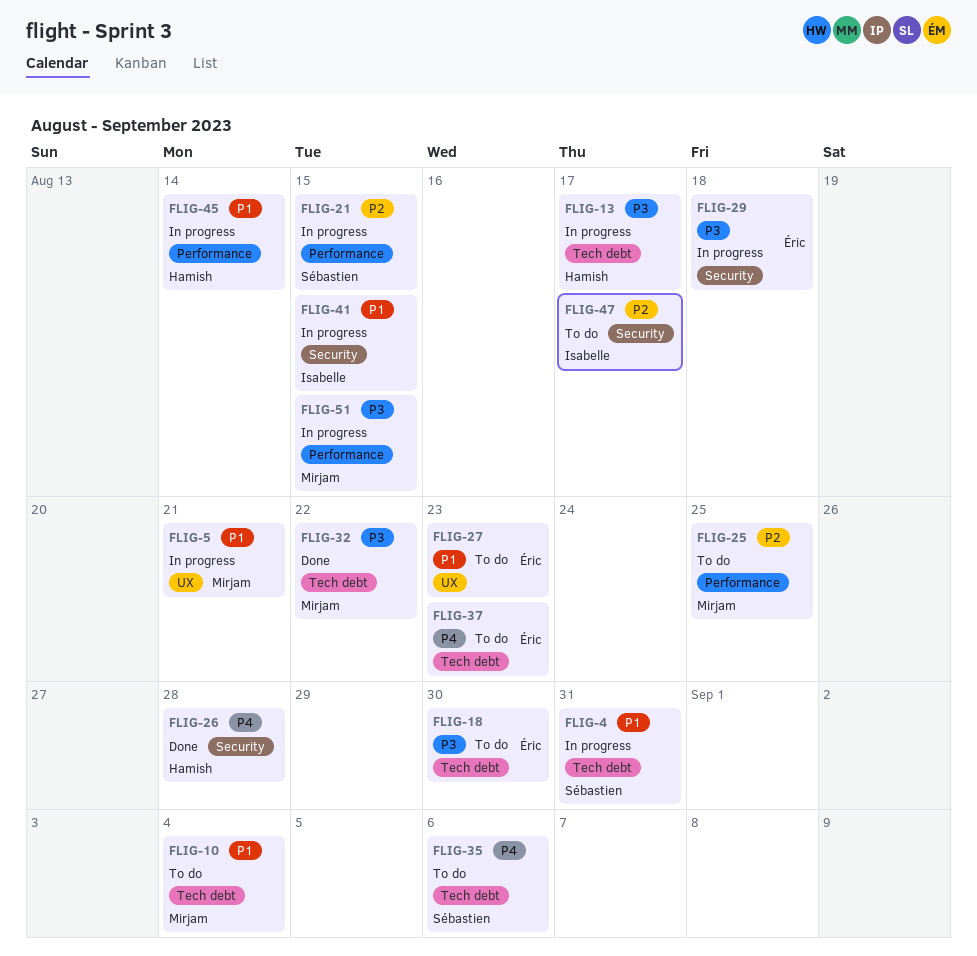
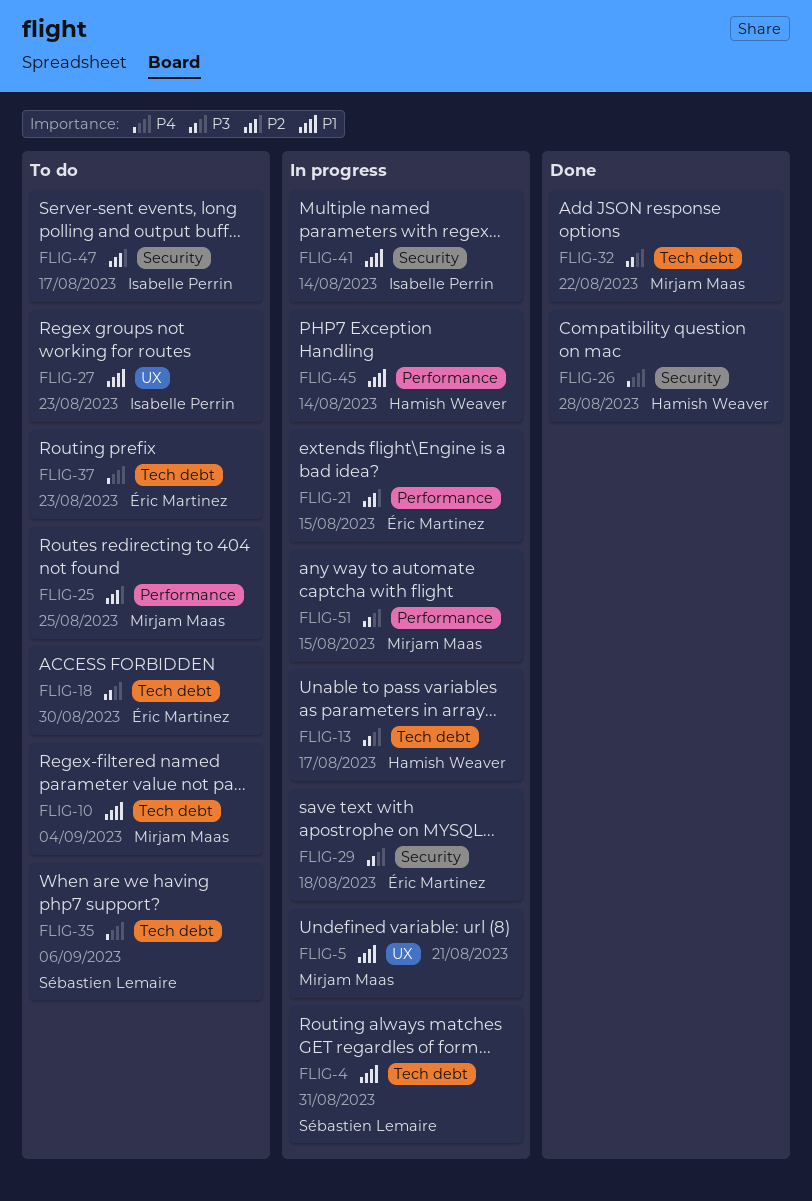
FLIG-21, owner: Sébastien Lemaire -> Éric Martinez
FLIG-27, owner: Éric Martinez -> Isabelle Perrin
FLIG-41, due: Aug 15 -> Aug 14

